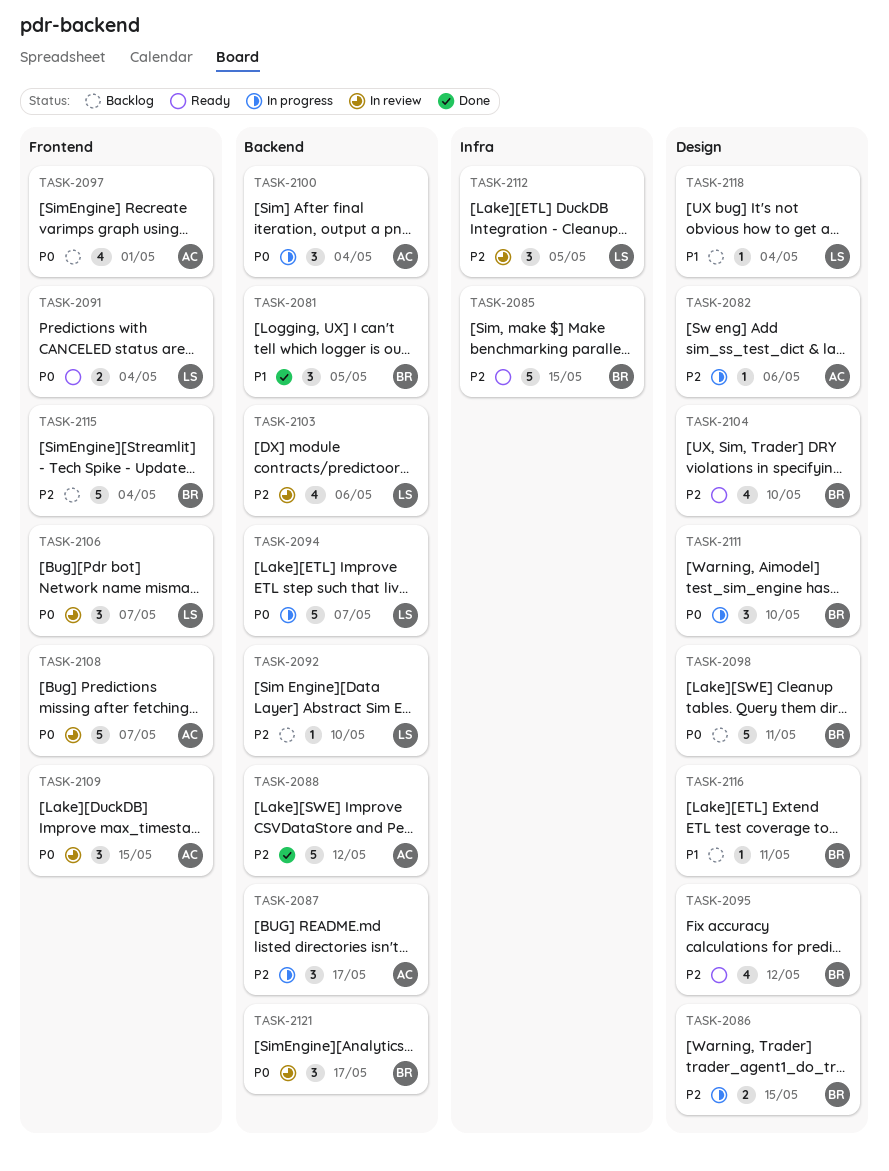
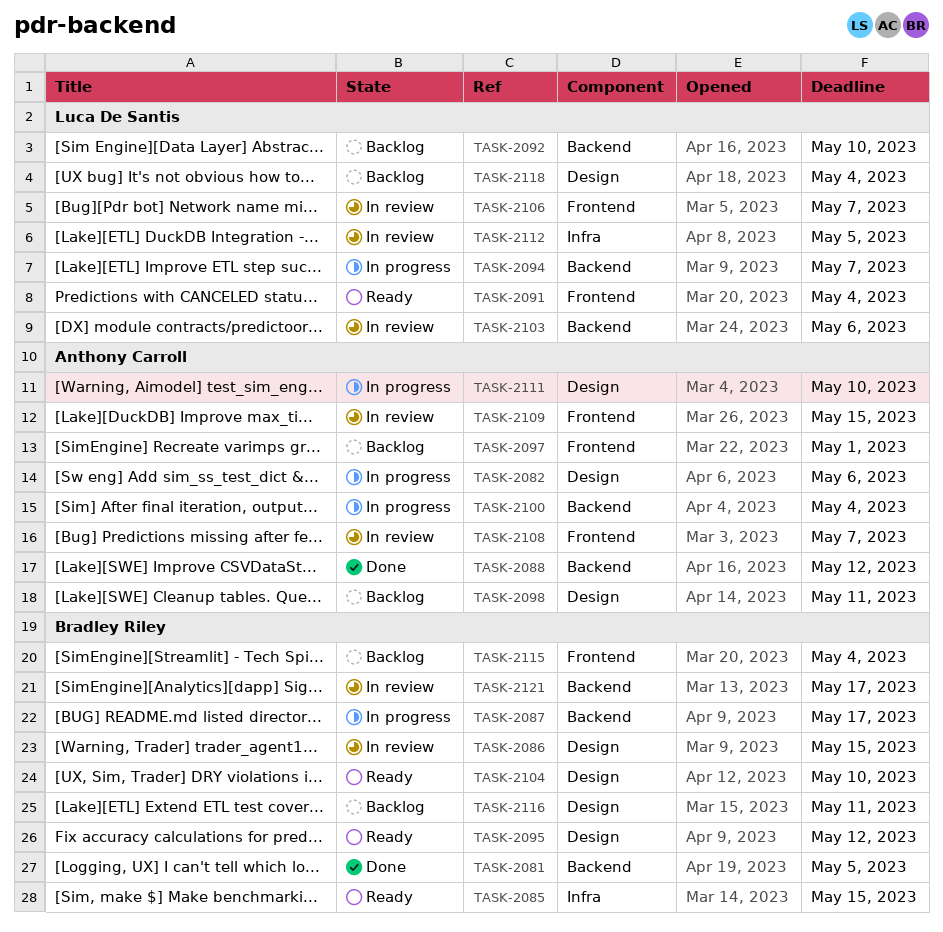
TASK-2086, status: In progress -> In review
TASK-2087, owner: Anthony Carroll -> Bradley Riley
TASK-2098, owner: Bradley Riley -> Anthony Carroll
TASK-2111, owner: Bradley Riley -> Anthony Carroll

